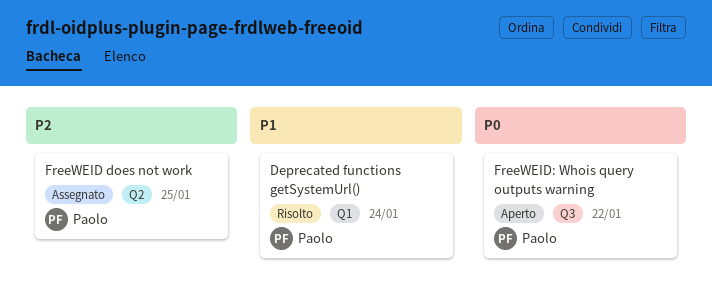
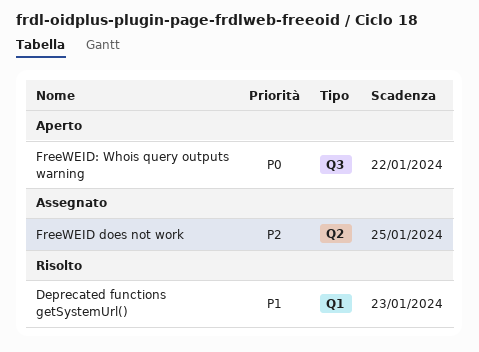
Deprecated functions getSystemUrl(), due: Jan 24 -> Jan 23

